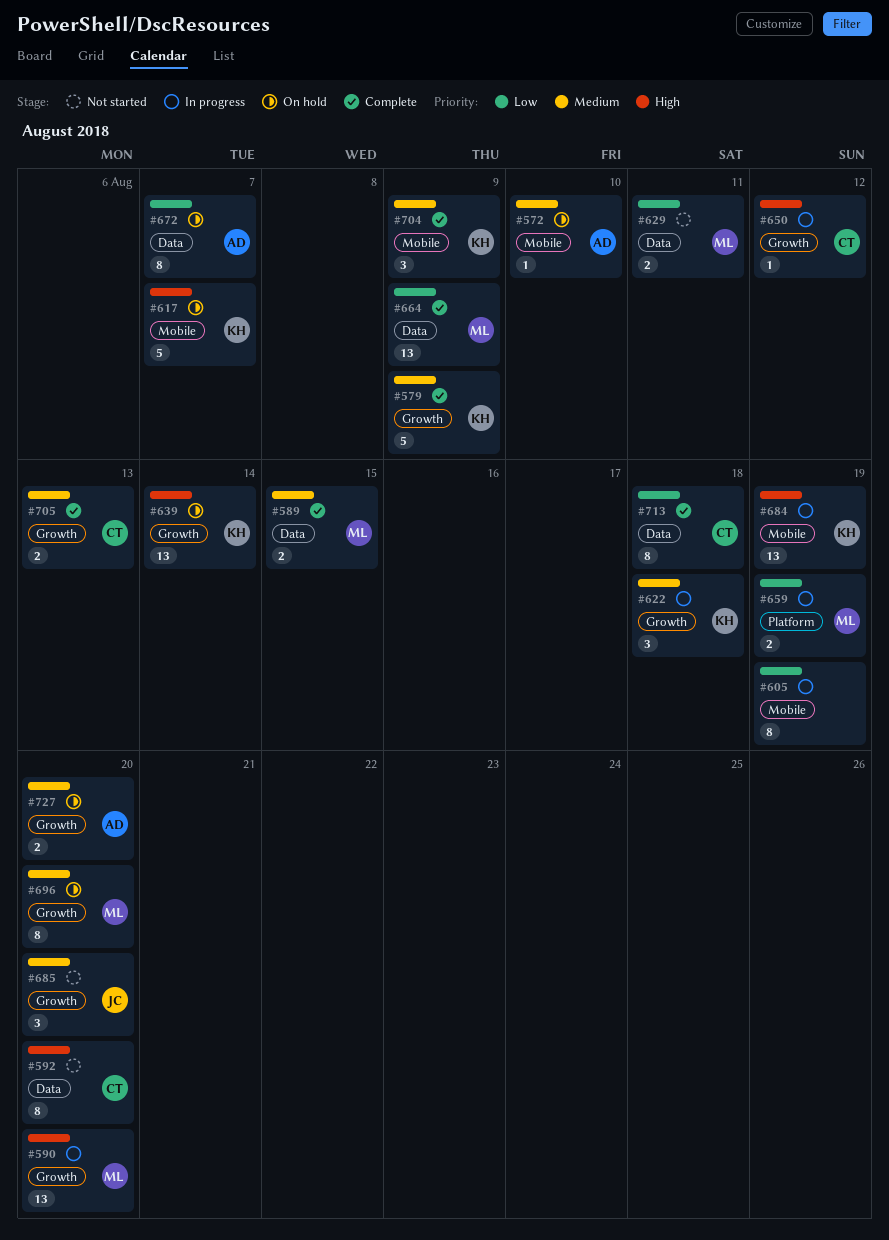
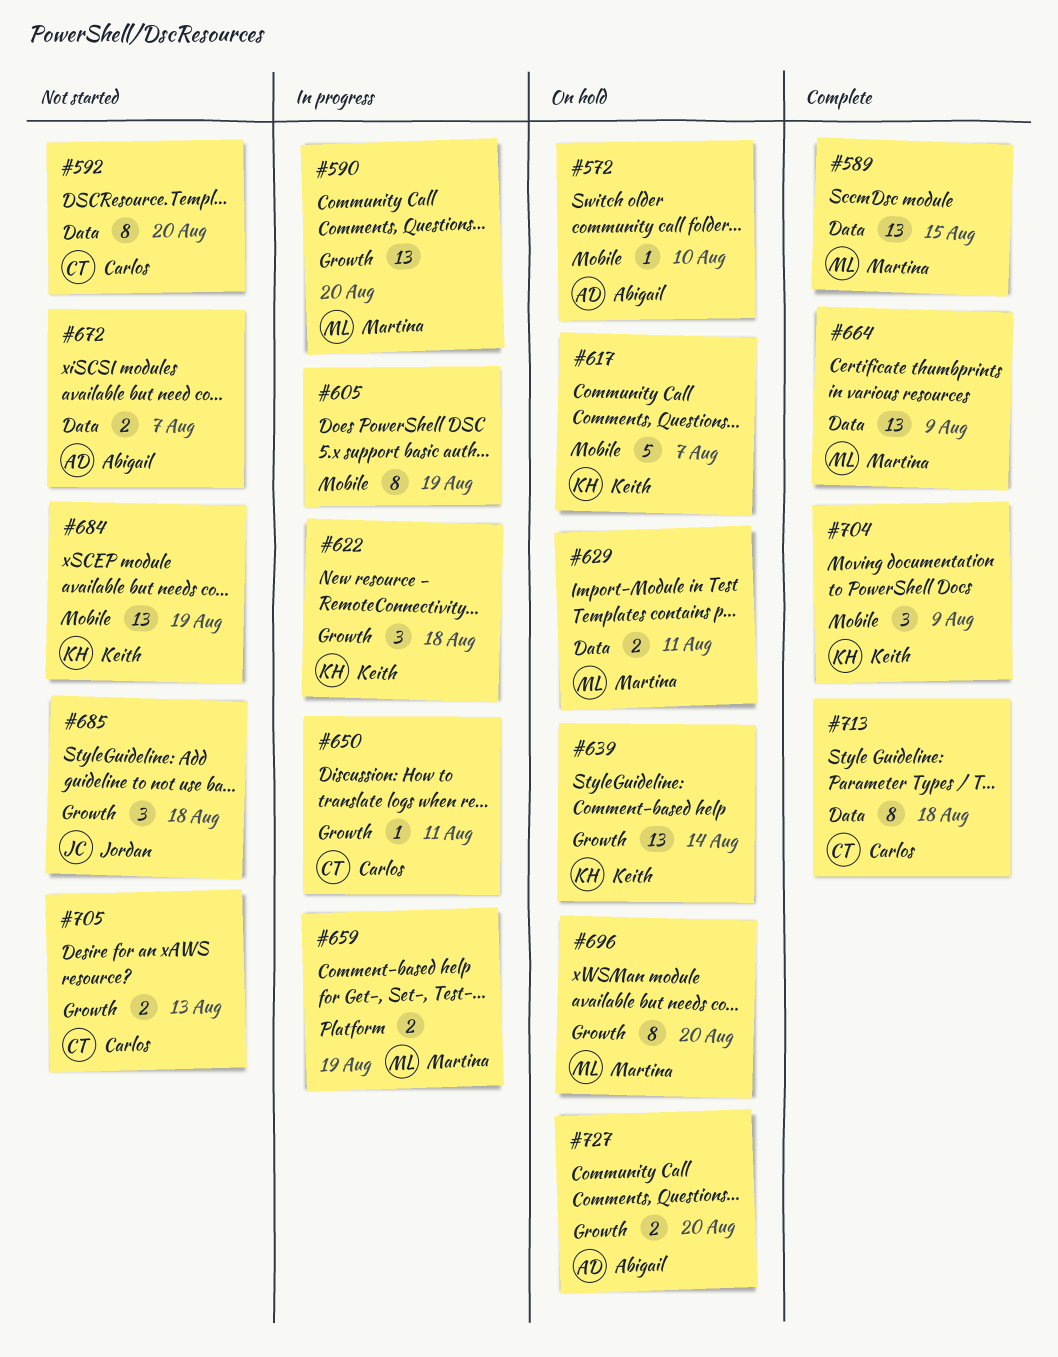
#579: present -> none
#589, estimate: 2 -> 13
#629, status: Not started -> On hold
#650, due: Aug 12 -> Aug 11
#672, status: On hold -> Not started
#672, estimate: 8 -> 2
#684, status: In progress -> Not started
#685, due: Aug 20 -> Aug 18
#705, status: Complete -> Not started

